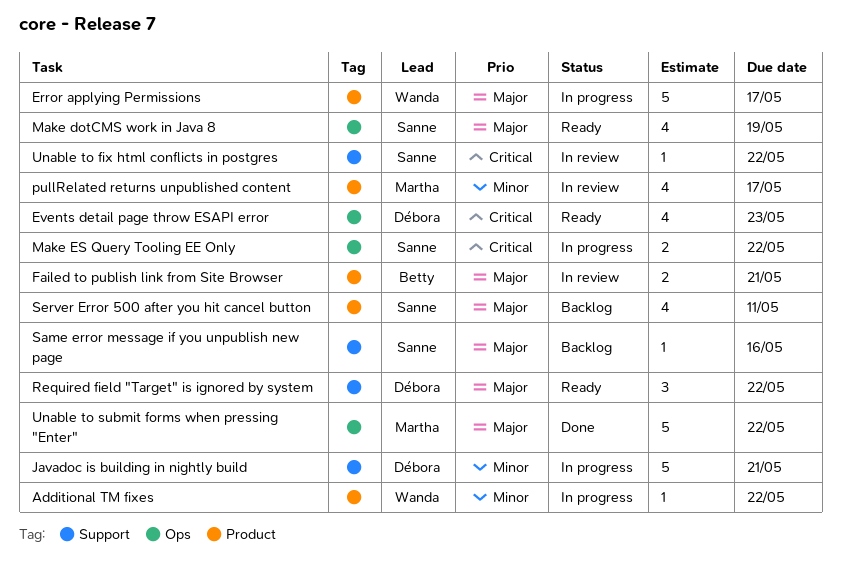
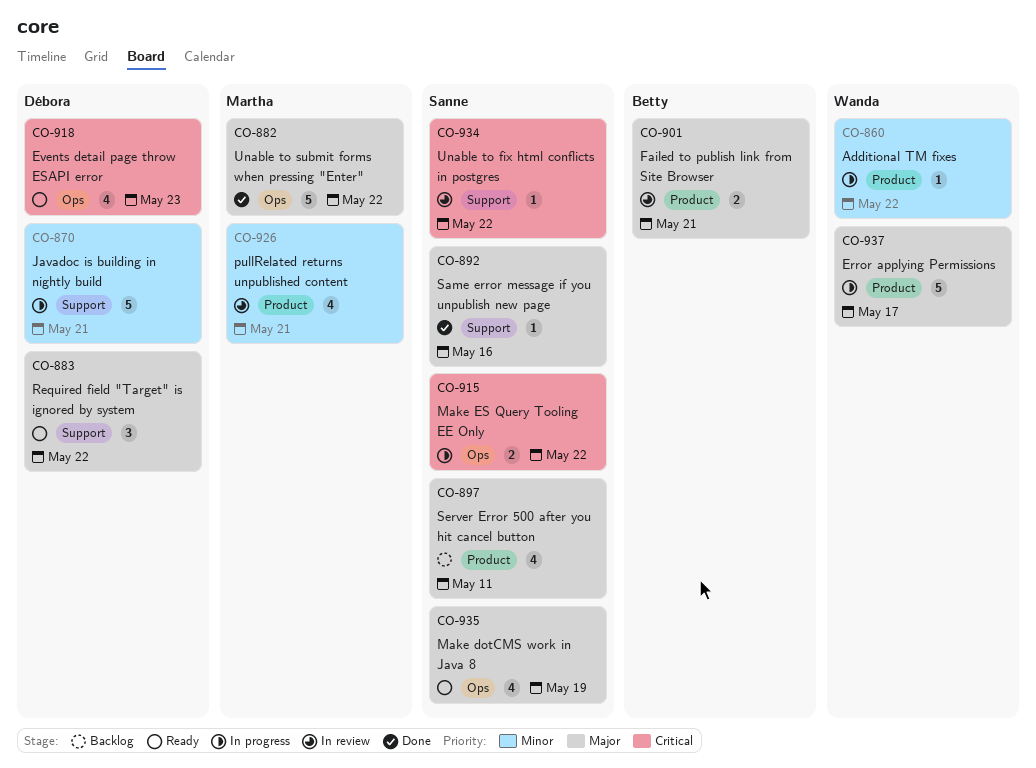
pullRelated returns unpublished content, due: May 17 -> May 21
Same error message if you unpublish new page, status: Backlog -> Done

